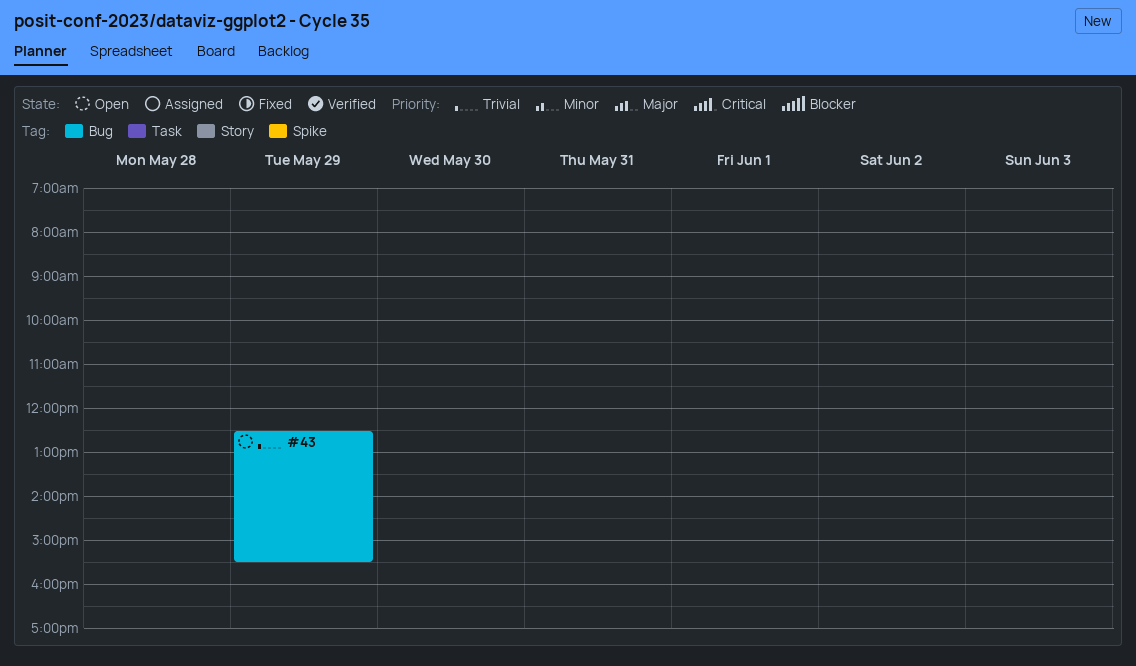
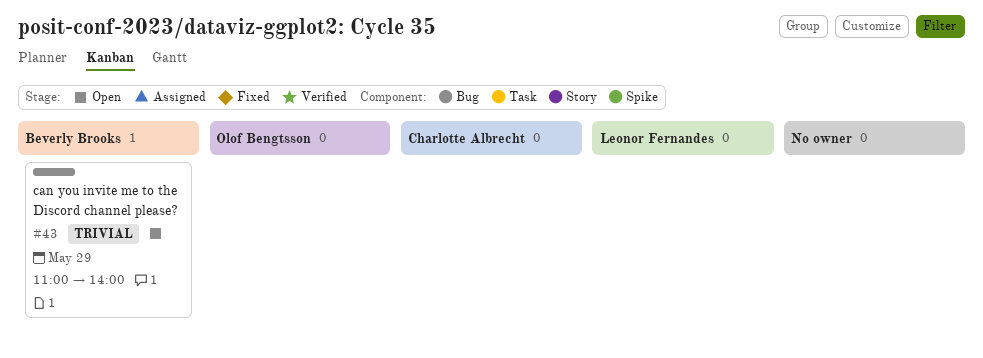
#43, begins: 12:30 -> 11:00
#43, ends: 15:30 -> 14:00

